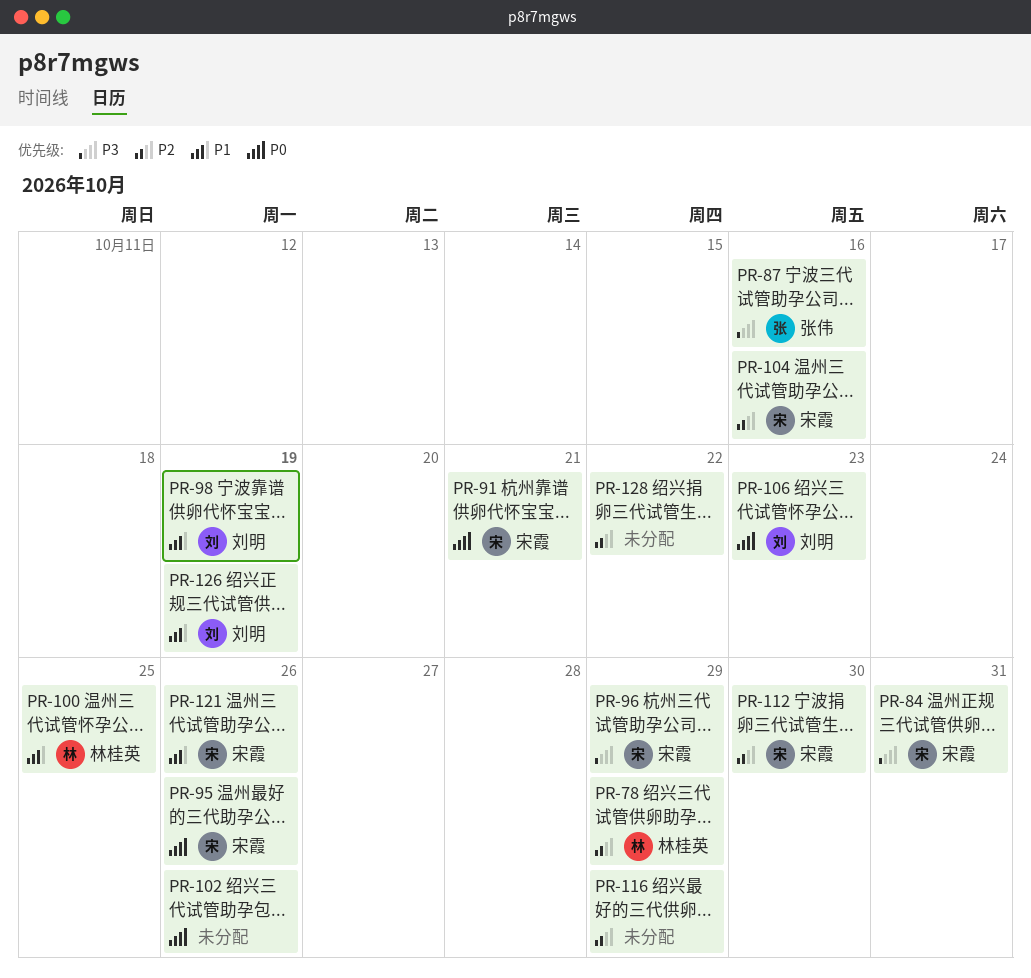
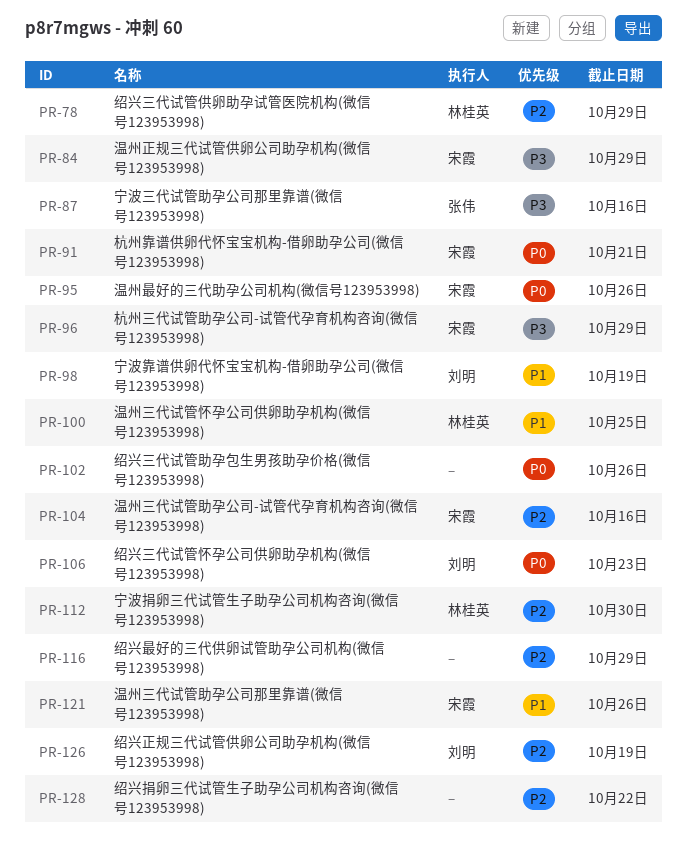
PR-84, due: Oct 31 -> Oct 29
PR-112, owner: 宋霞 -> 林桂英
PR-126, priority: P1 -> P2

